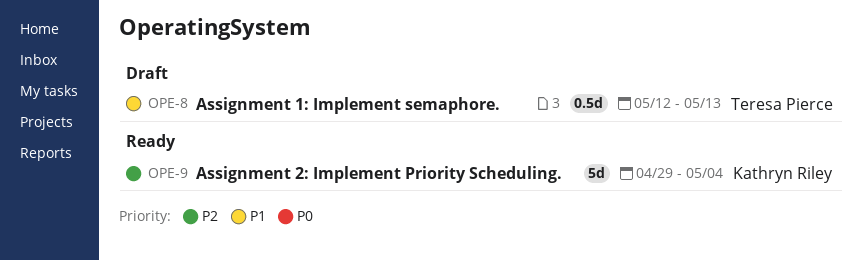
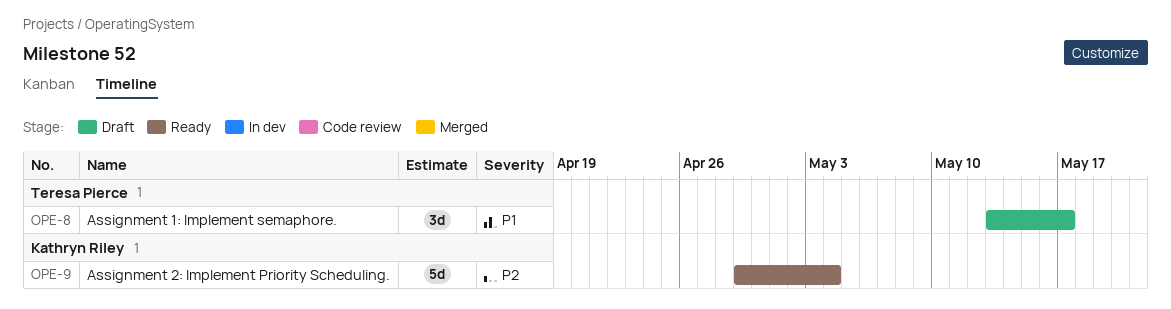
OPE-8, estimate: 0.5d -> 3d
OPE-8, start: May 12 -> May 13
OPE-8, due: May 13 -> May 17

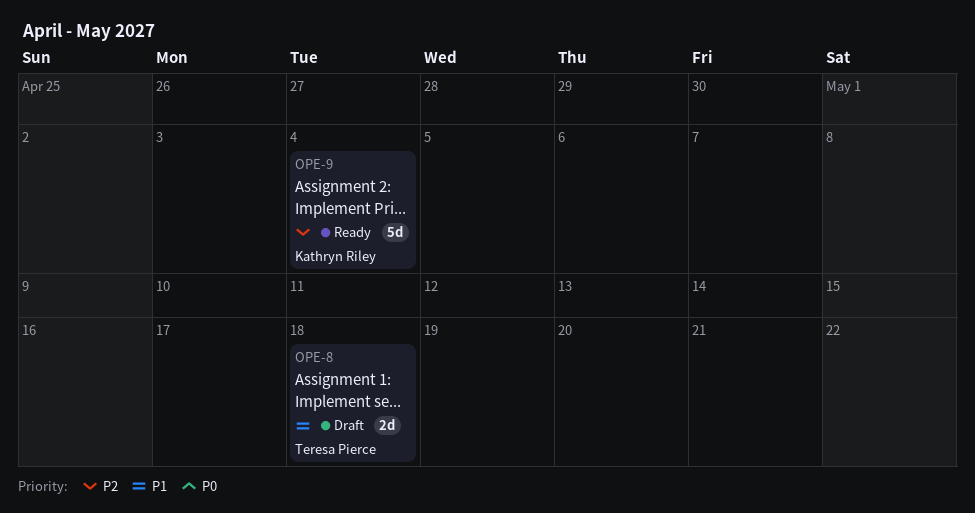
OPE-8, estimate: 3d -> 2d
OPE-8, due: May 17 -> May 18

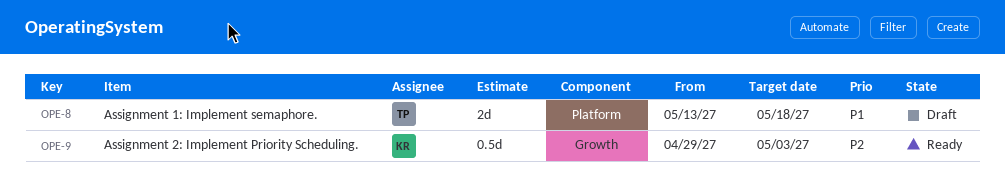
OPE-9, estimate: 5d -> 0.5d
OPE-9, due: May 4 -> May 3

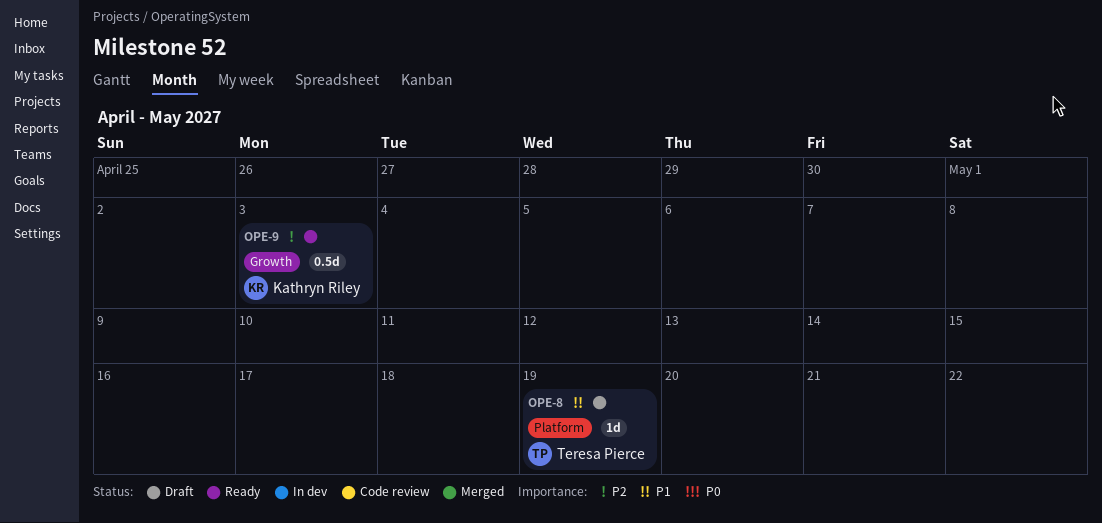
OPE-8, estimate: 2d -> 1d
OPE-8, due: May 18 -> May 19

